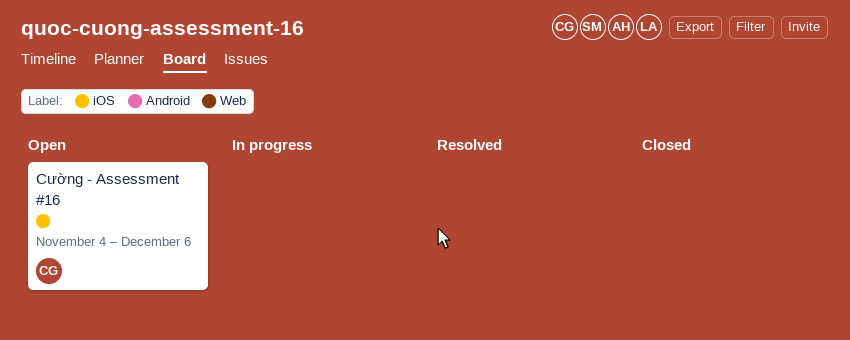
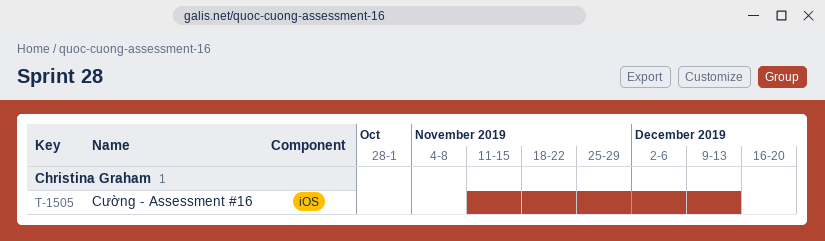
Cường - Assessment #16, start: Nov 4 -> Nov 11
Cường - Assessment #16, due: Dec 6 -> Dec 13

